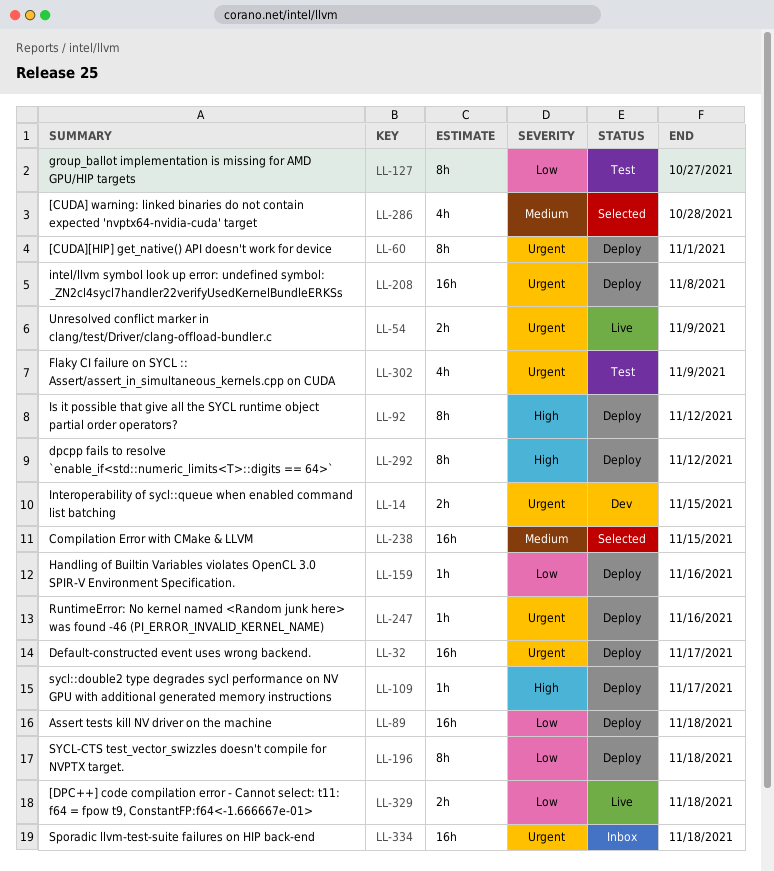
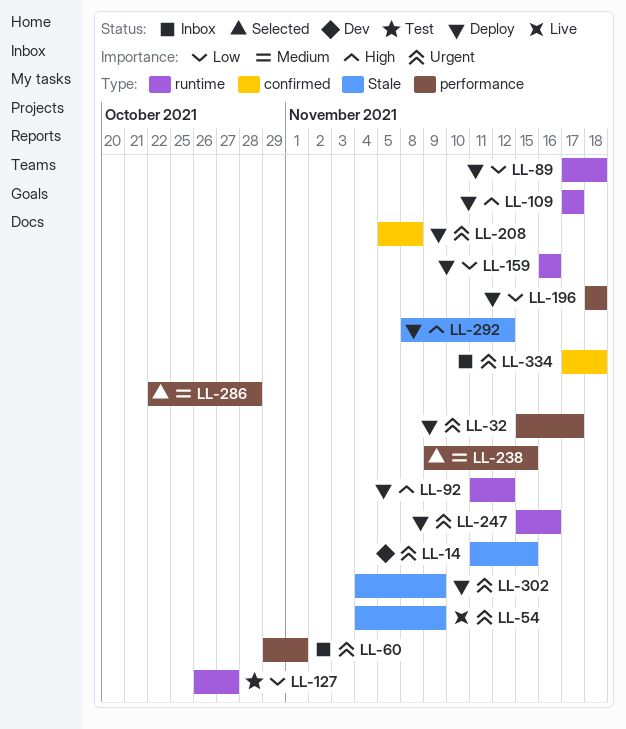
LL-60, status: Deploy -> Inbox
LL-302, status: Test -> Deploy
LL-329: present -> none

